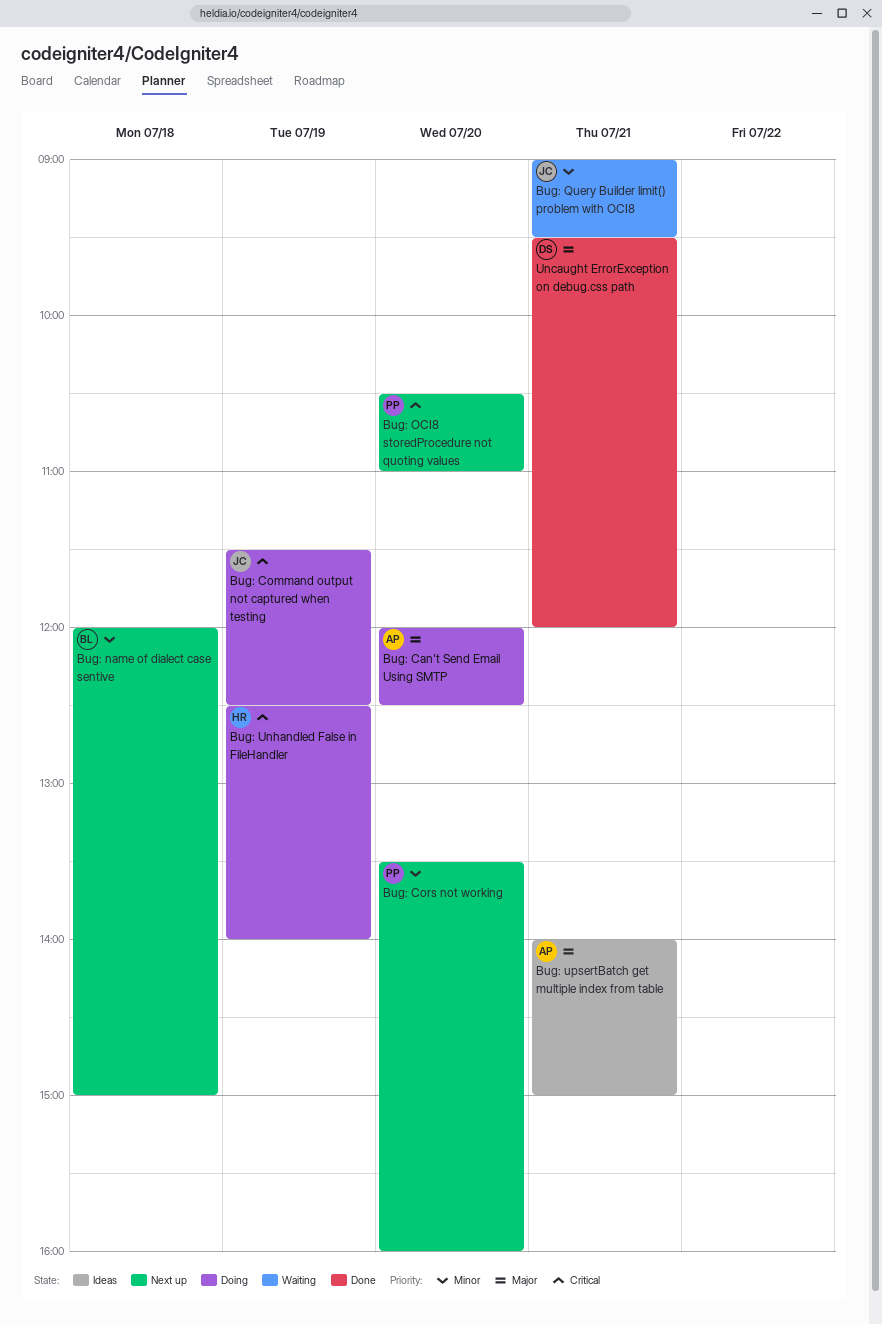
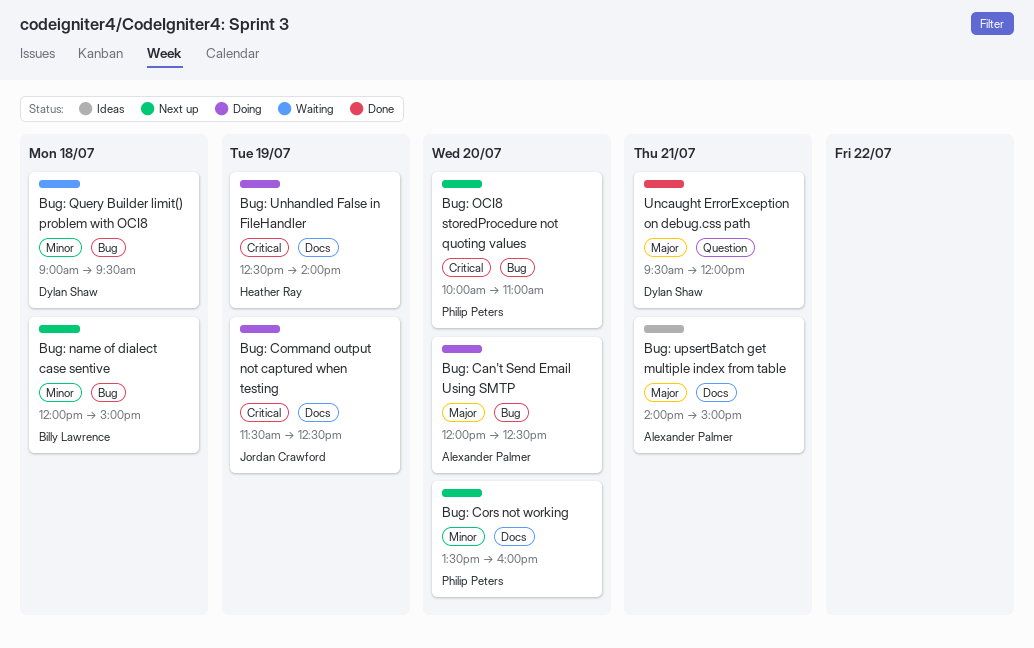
Bug: OCI8 storedProcedure not quoting values, begins: 10:30 -> 10:00
Bug: Query Builder limit() problem with OCI8, owner: Jordan Crawford -> Dylan Shaw
Bug: Query Builder limit() problem with OCI8, day: Jul 21 -> Jul 18

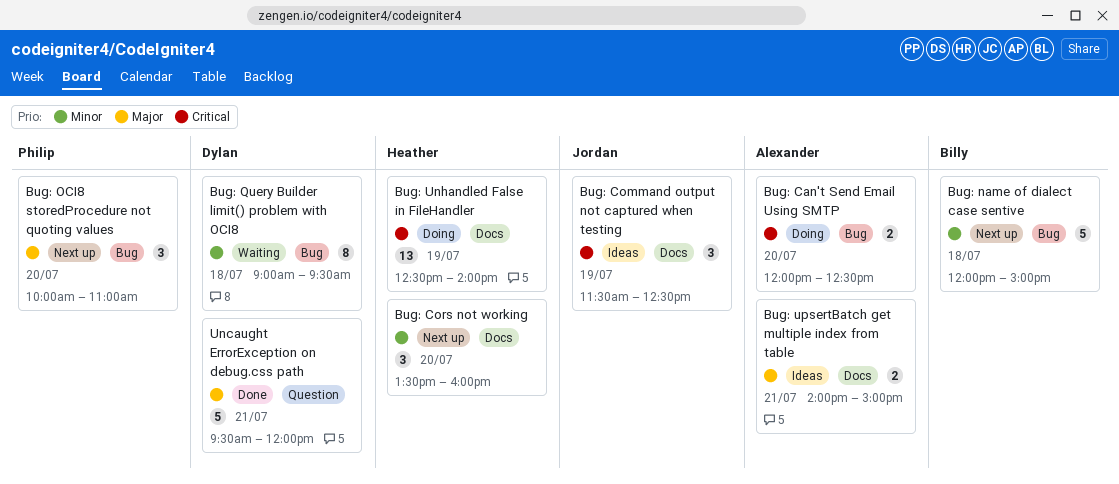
Bug: Can't Send Email Using SMTP, priority: Major -> Critical
Bug: Command output not captured when testing, status: Doing -> Ideas
Bug: Cors not working, owner: Philip Peters -> Heather Ray
Bug: OCI8 storedProcedure not quoting values, priority: Critical -> Major

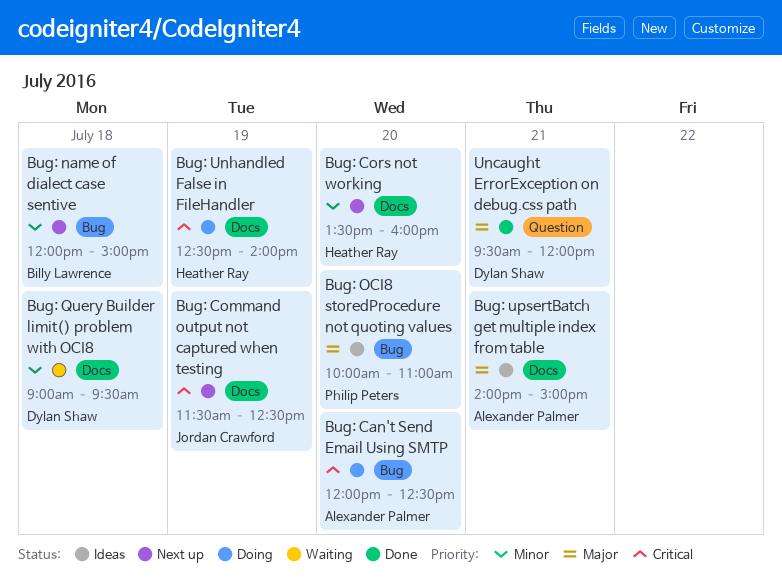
Bug: Command output not captured when testing, status: Ideas -> Next up
Bug: OCI8 storedProcedure not quoting values, status: Next up -> Ideas
Bug: Query Builder limit() problem with OCI8, label: Bug -> Docs

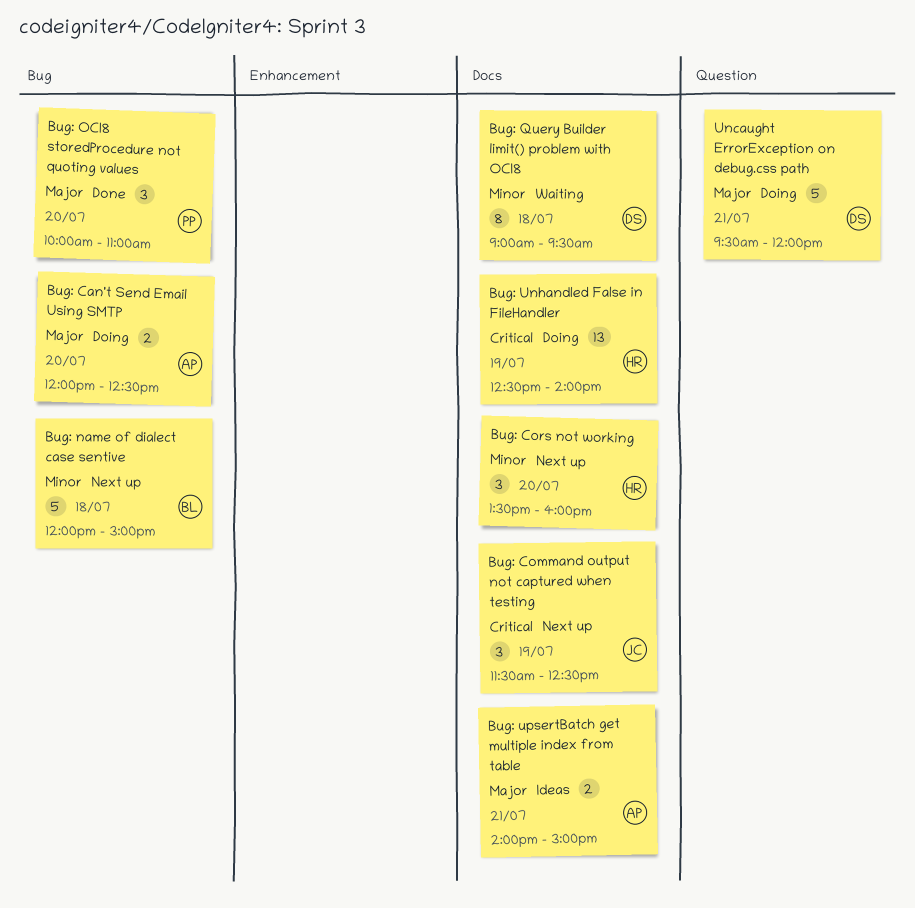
Bug: Can't Send Email Using SMTP, priority: Critical -> Major
Bug: OCI8 storedProcedure not quoting values, status: Ideas -> Done
Uncaught ErrorException on debug.css path, status: Done -> Doing

